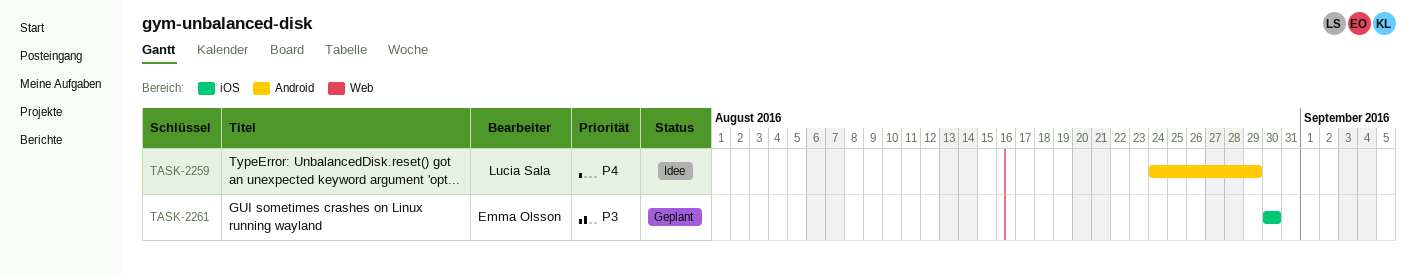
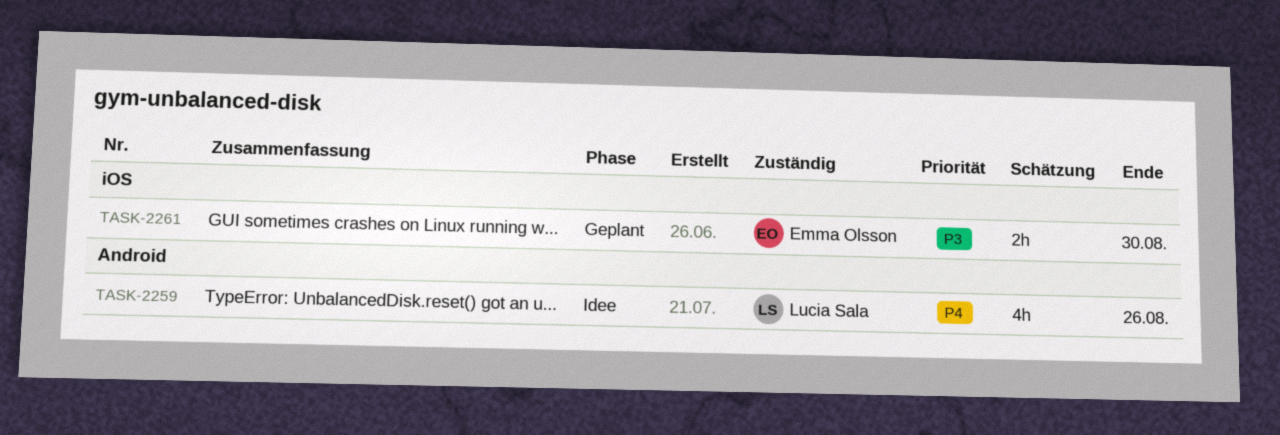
TASK-2259, due: Aug 29 -> Aug 26

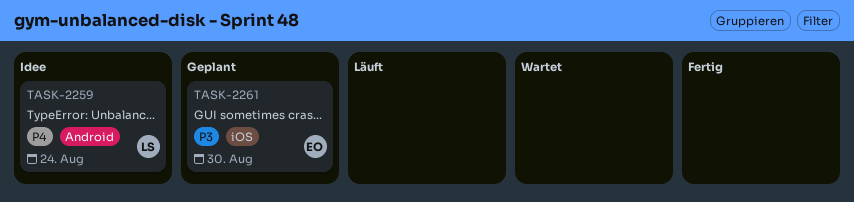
TASK-2259, due: Aug 26 -> Aug 24

